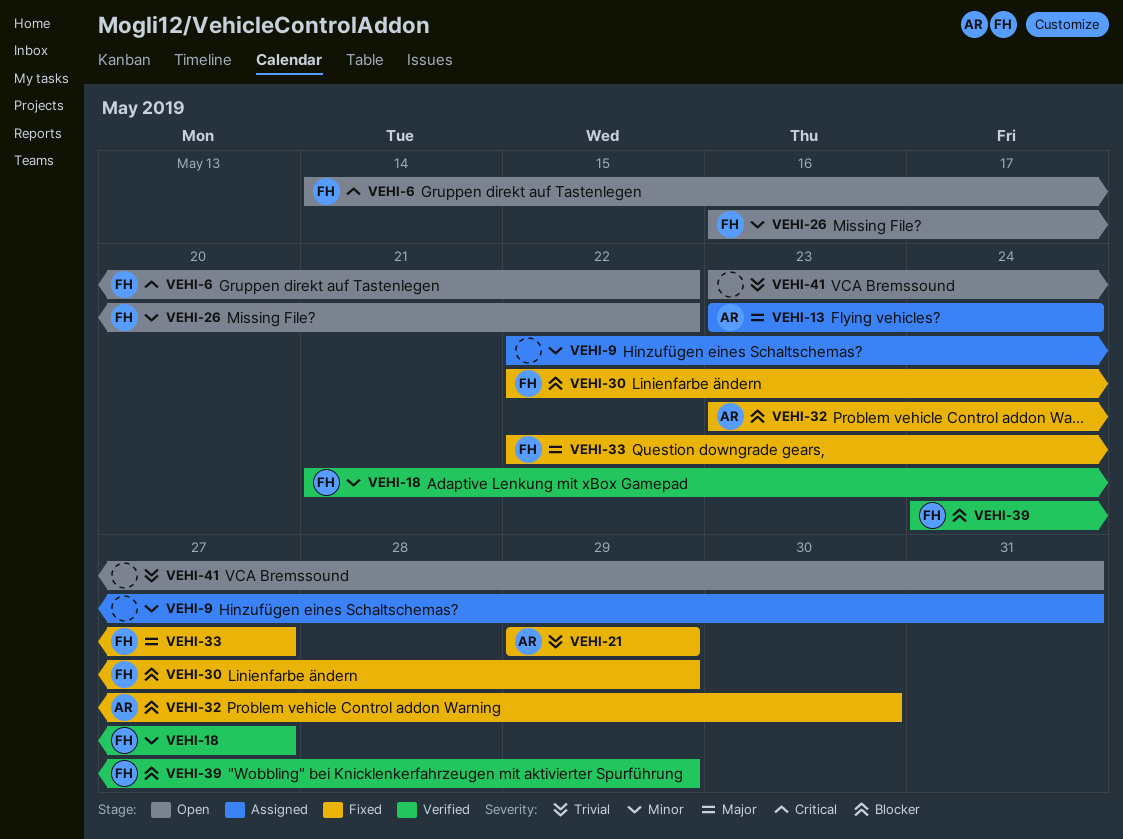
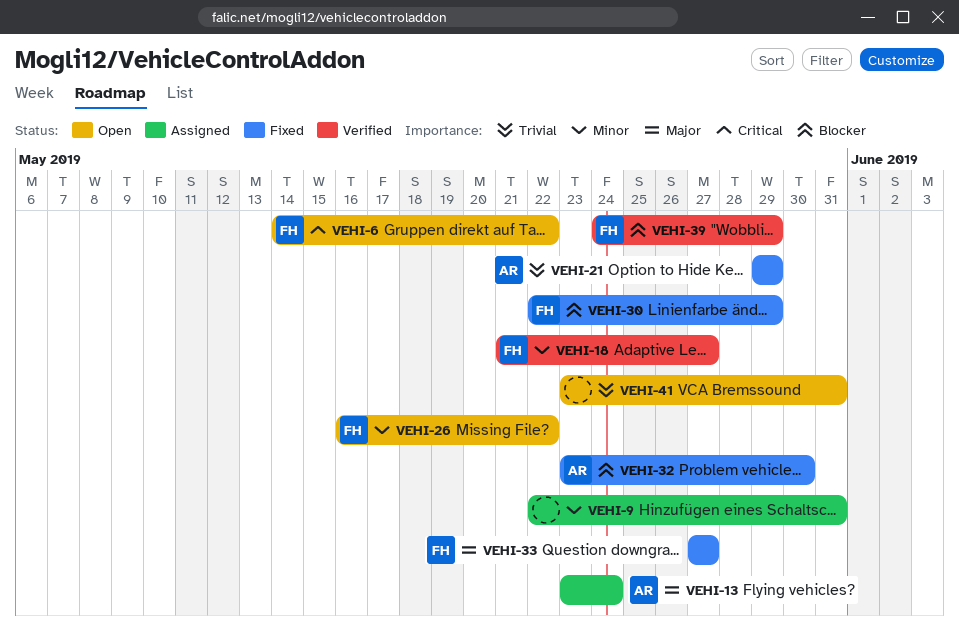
VEHI-33, start: May 22 -> May 27

